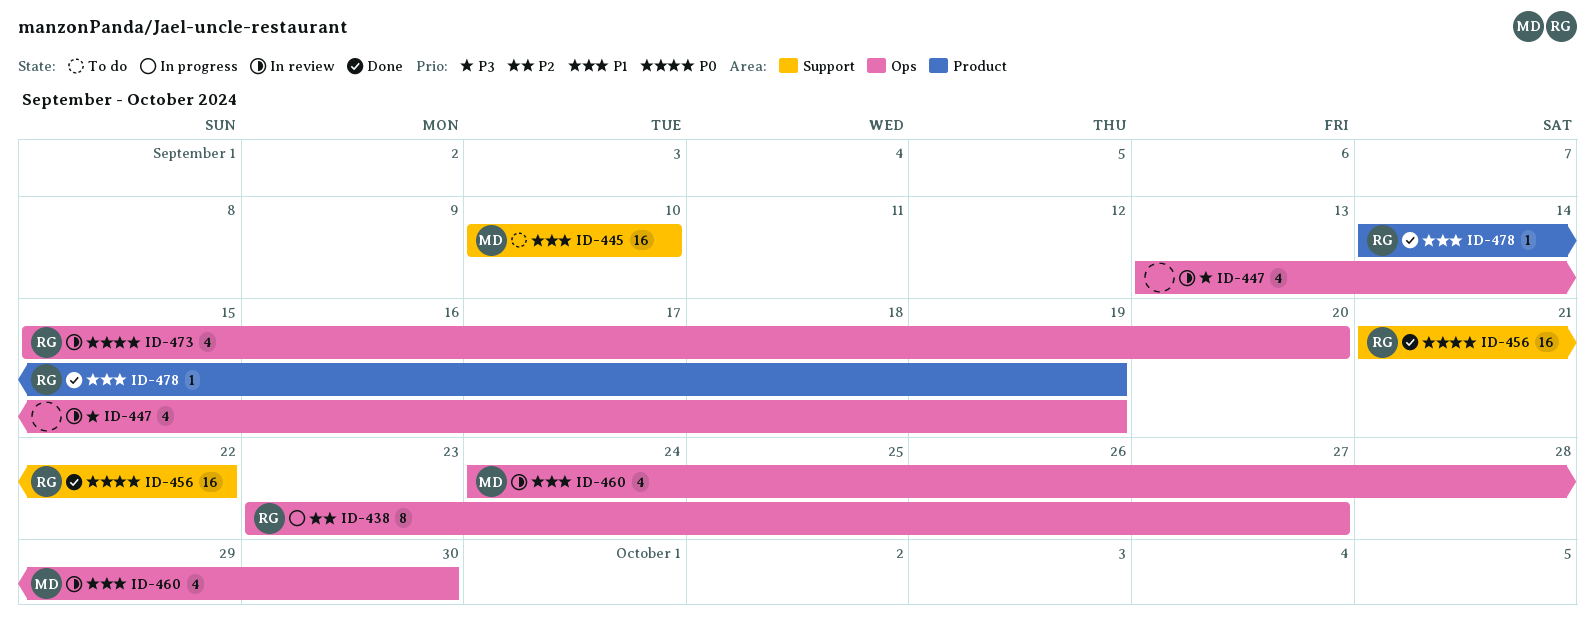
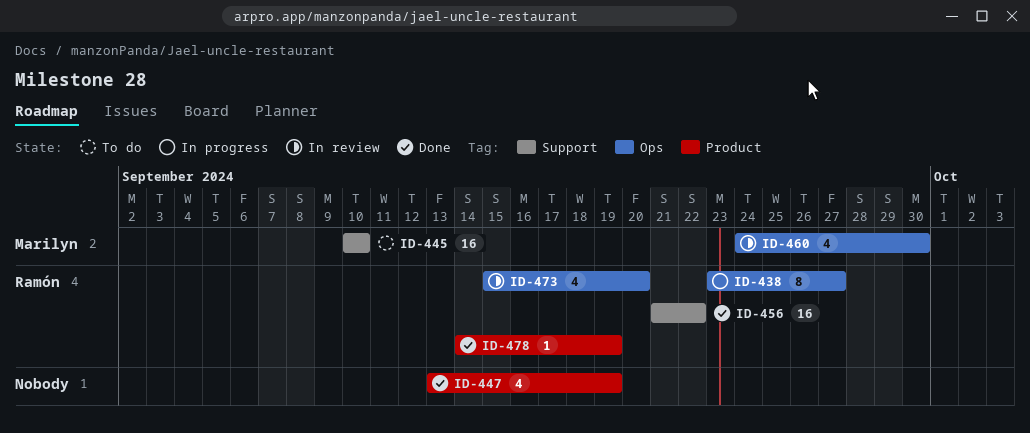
ID-447, status: In review -> Done
ID-447, label: Ops -> Product

